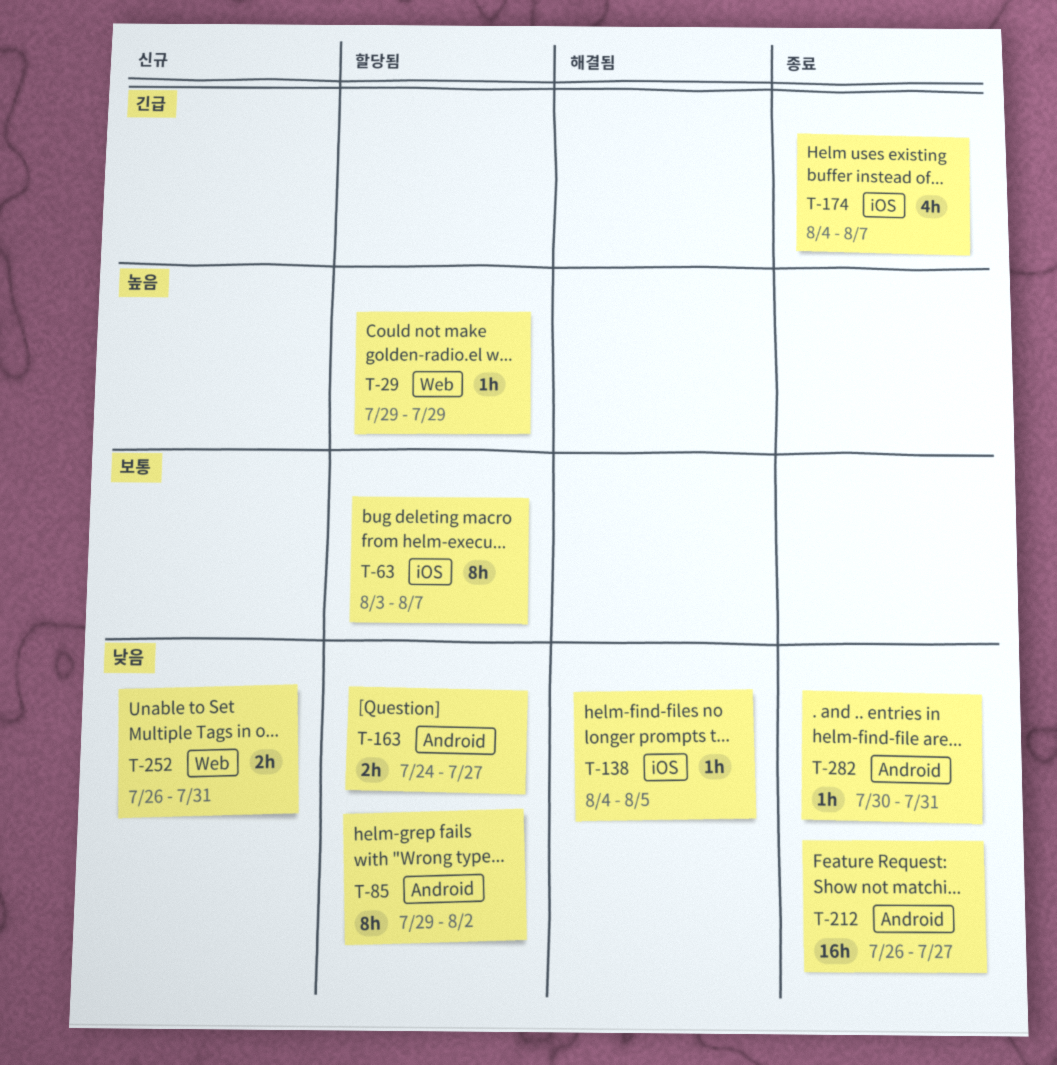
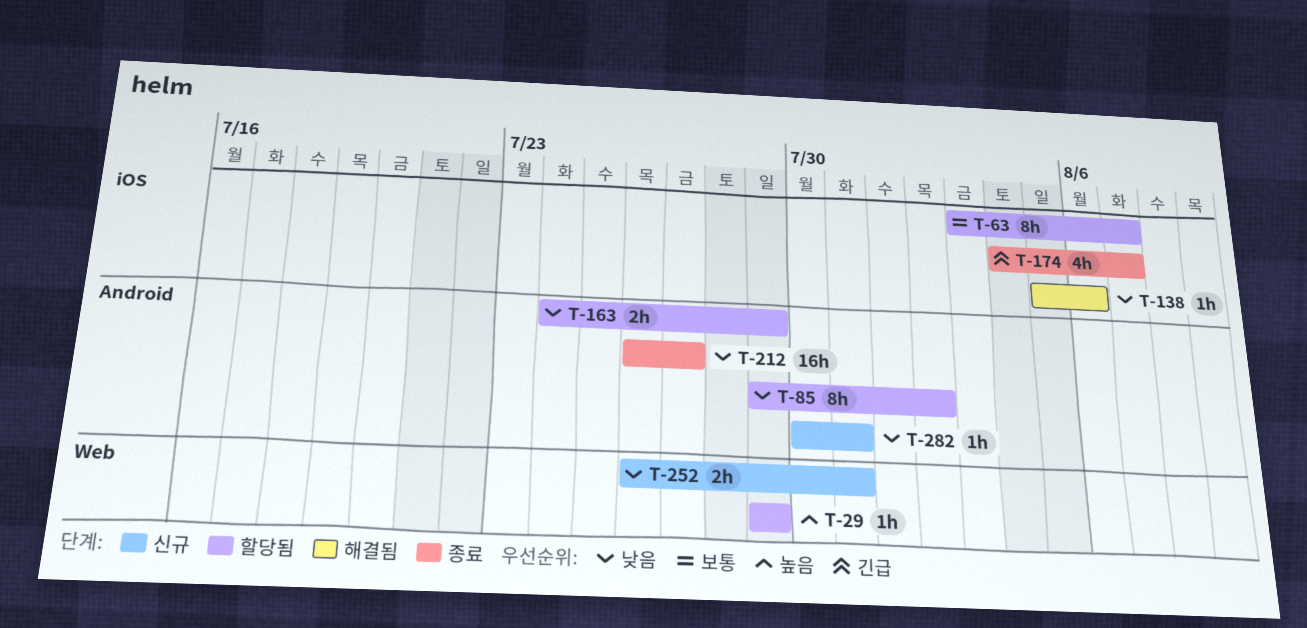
T-138, start: Aug 4 -> Aug 5
T-138, due: Aug 5 -> Aug 6
T-163, due: Jul 27 -> Jul 29
T-282, status: 종료 -> 신규

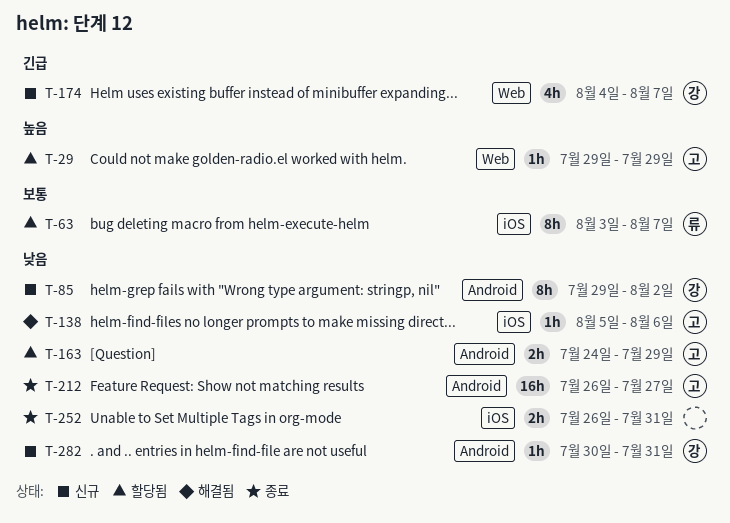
T-85, status: 할당됨 -> 신규
T-174, status: 종료 -> 신규
T-174, label: iOS -> Web
T-252, status: 신규 -> 종료
T-252, label: Web -> iOS

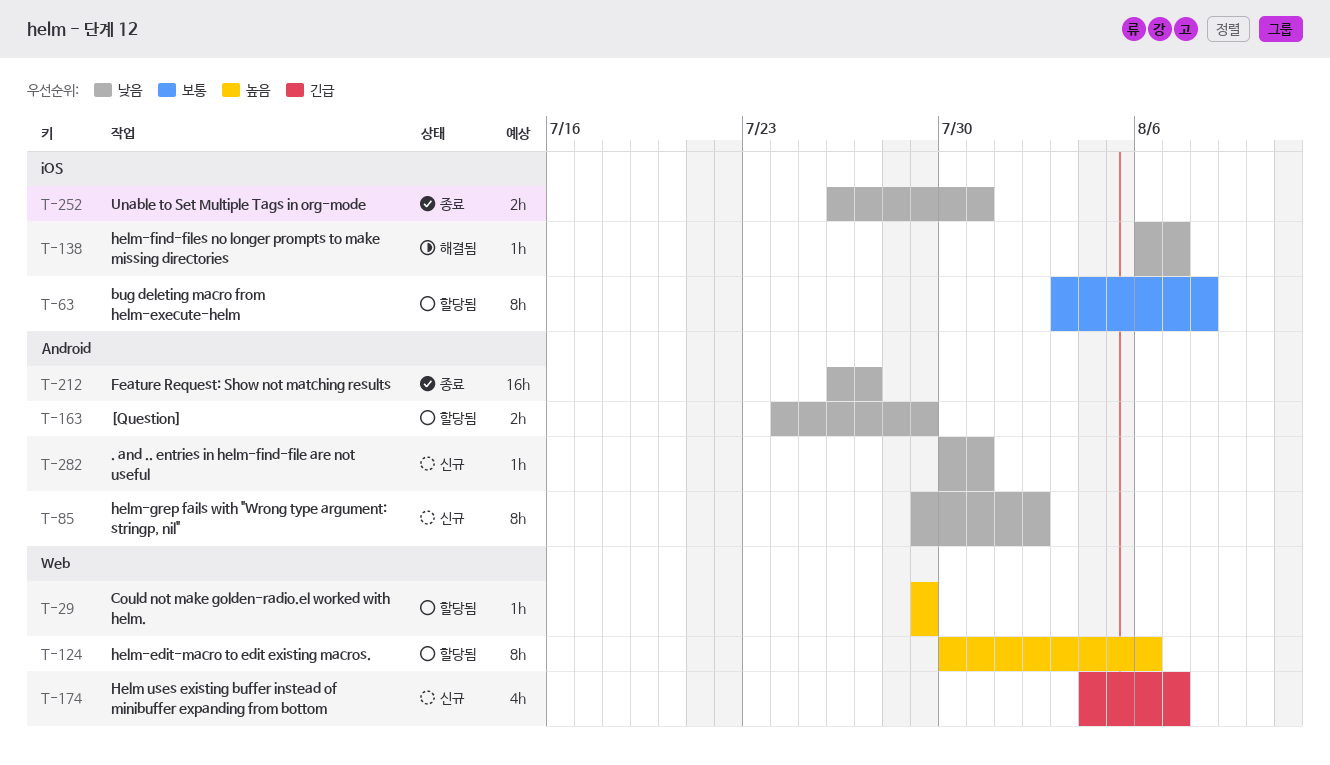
T-63, due: Aug 7 -> Aug 8
T-124: none -> present
T-138, start: Aug 5 -> Aug 6
T-138, due: Aug 6 -> Aug 7

